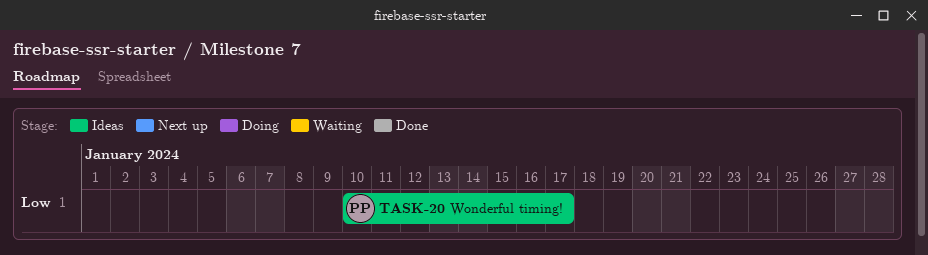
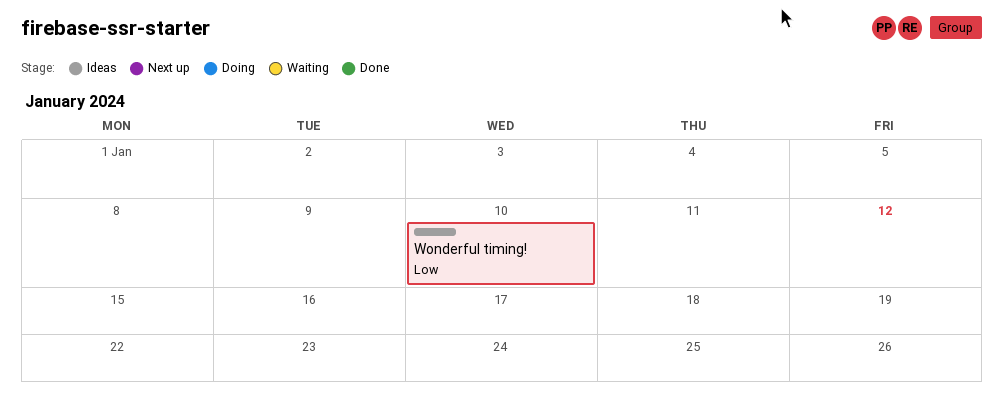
Wonderful timing!, due: Jan 17 -> Jan 10

